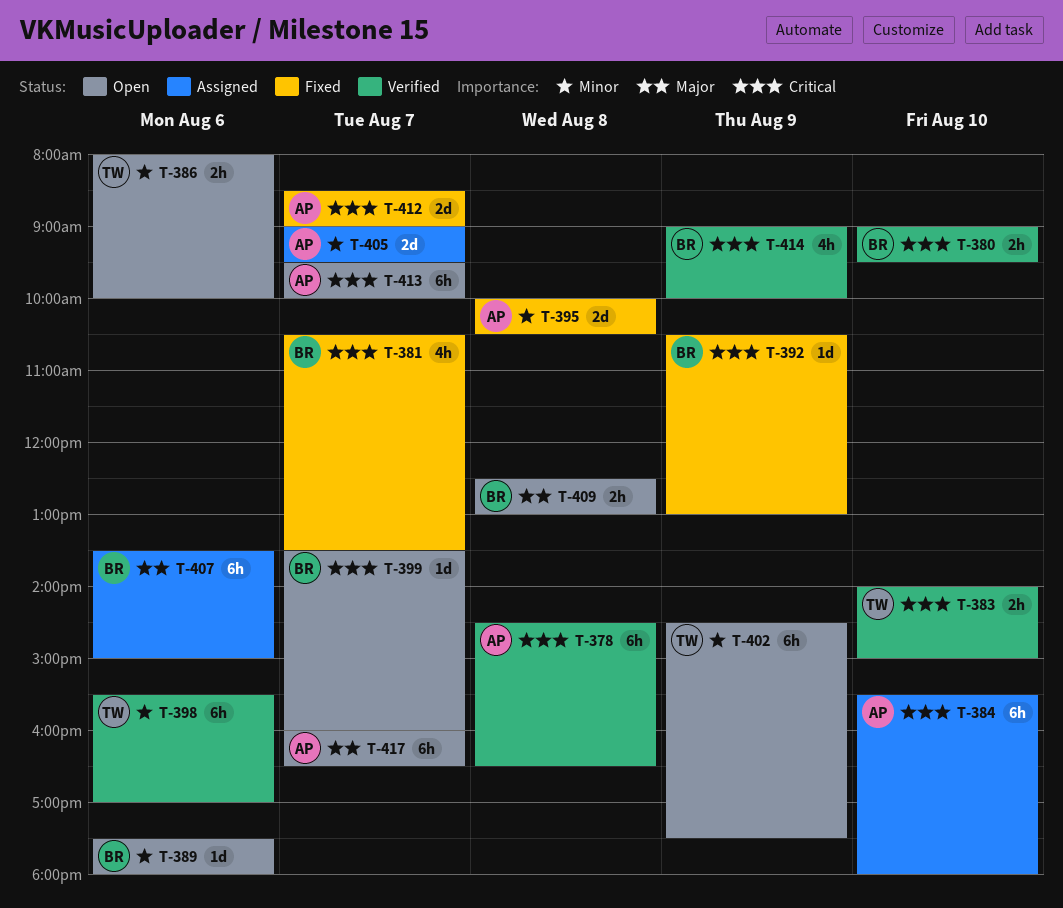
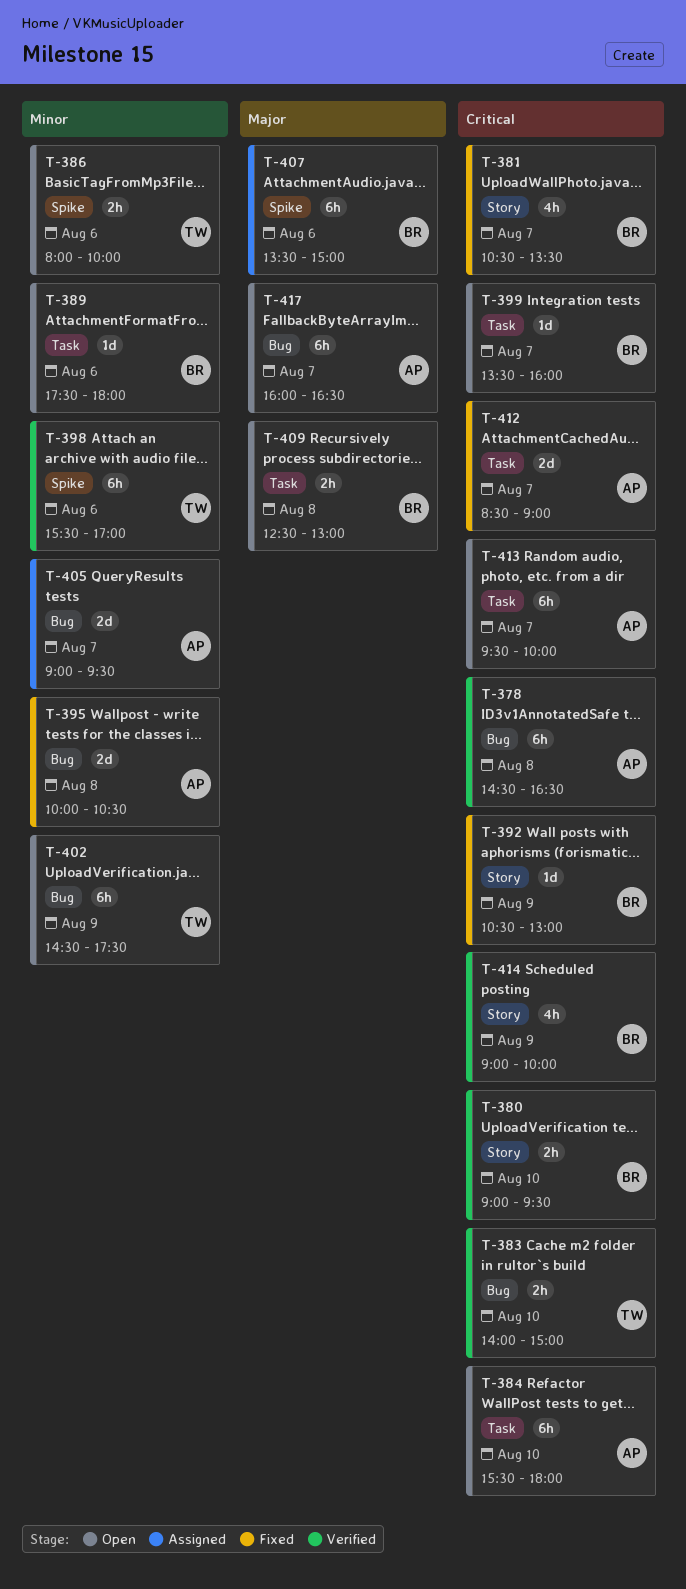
T-384, status: Assigned -> Open

